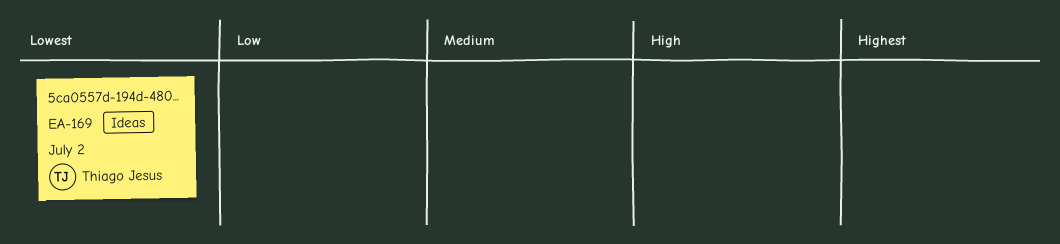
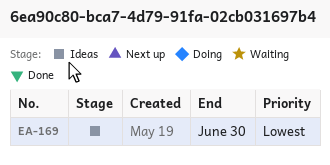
EA-169, due: Jul 2 -> Jun 30

